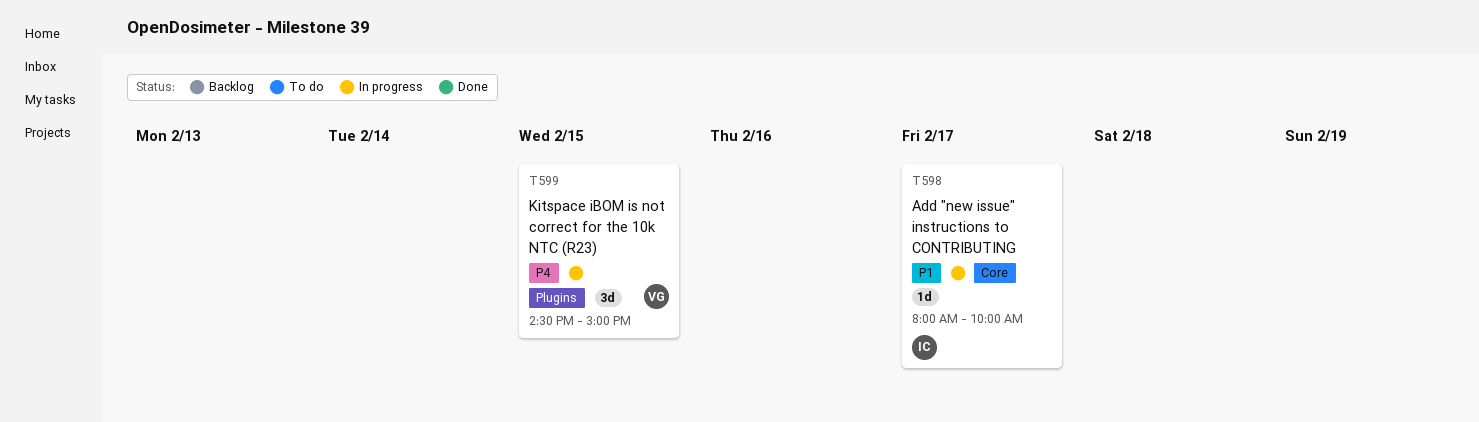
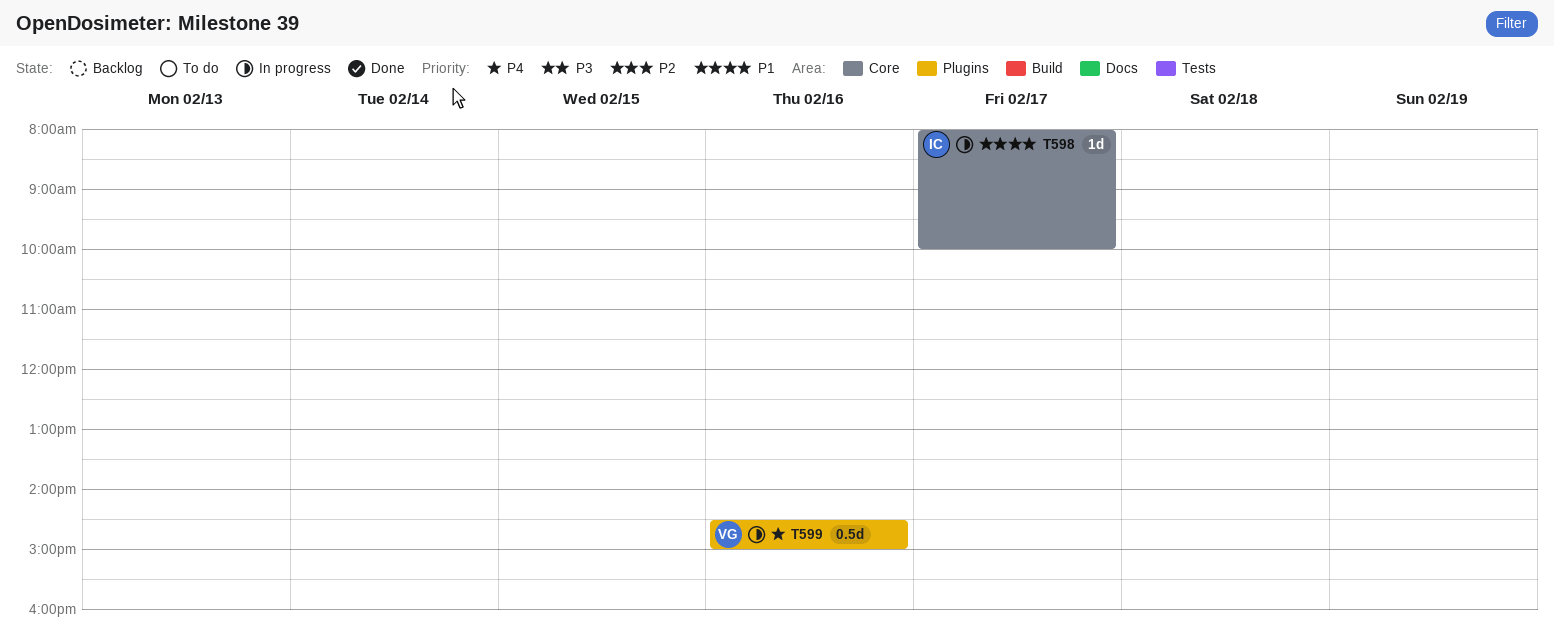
T599, estimate: 3d -> 0.5d
T599, day: Feb 15 -> Feb 16

